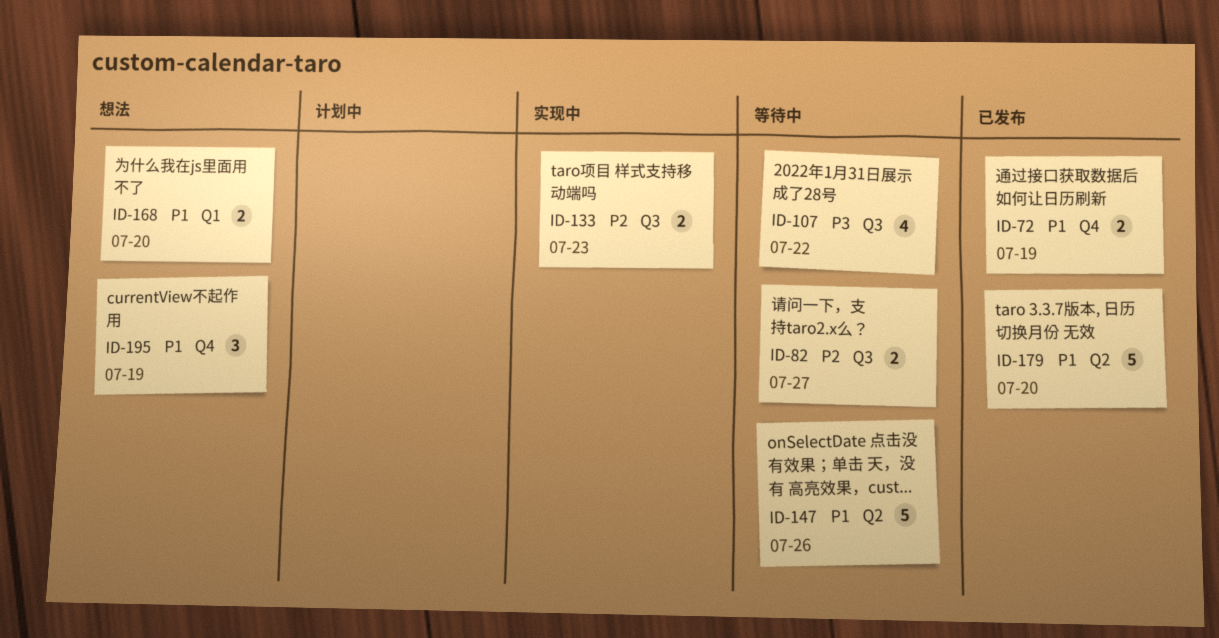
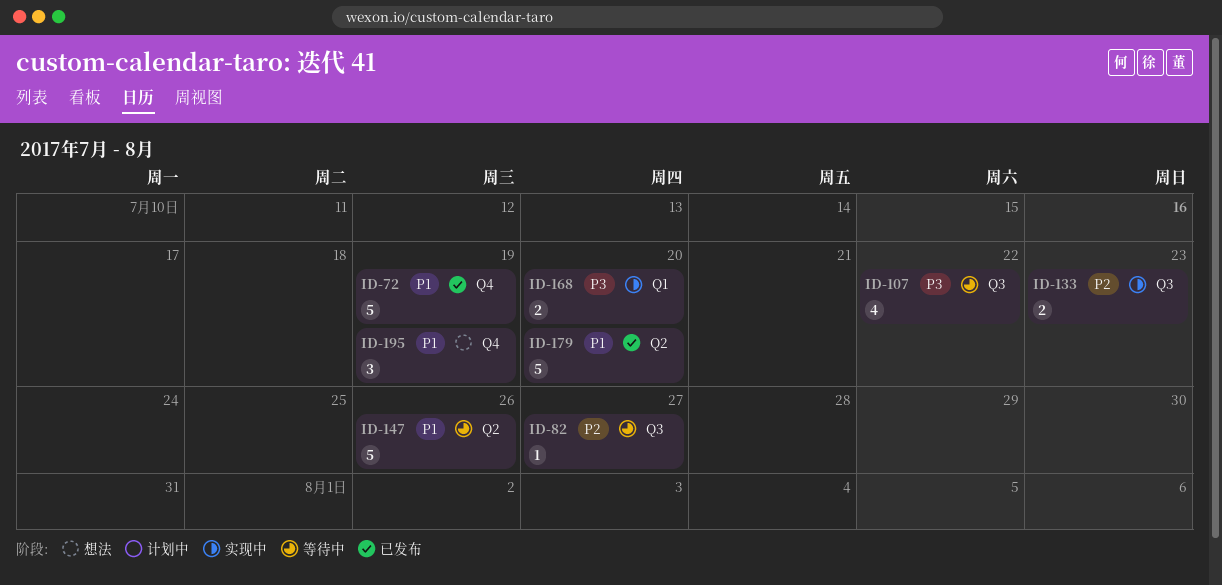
ID-72, estimate: 2 -> 5
ID-82, estimate: 2 -> 1
ID-168, status: 想法 -> 实现中
ID-168, priority: P1 -> P3

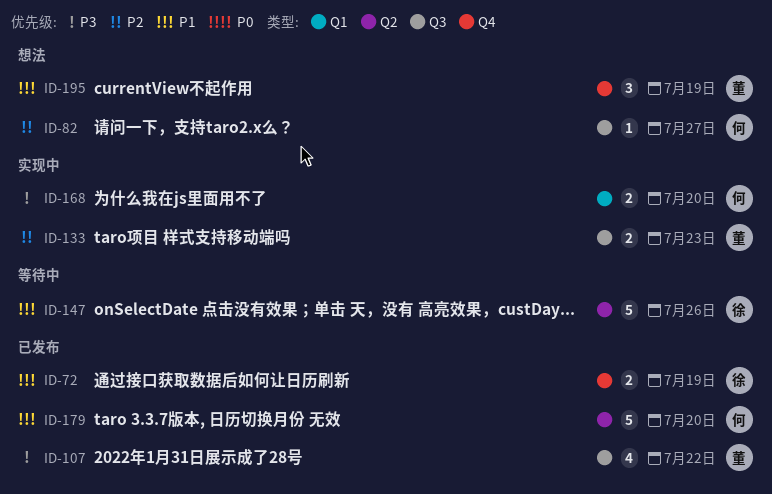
ID-72, estimate: 5 -> 2
ID-82, status: 等待中 -> 想法
ID-107, status: 等待中 -> 已发布

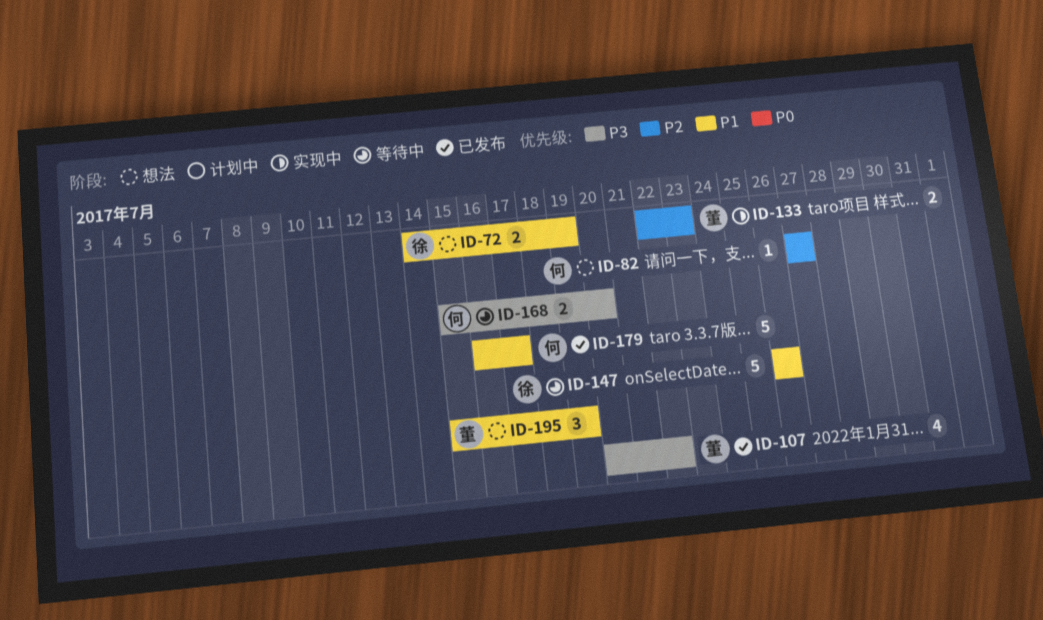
ID-72, status: 已发布 -> 想法
ID-168, status: 实现中 -> 等待中
ID-179, due: Jul 20 -> Jul 17

